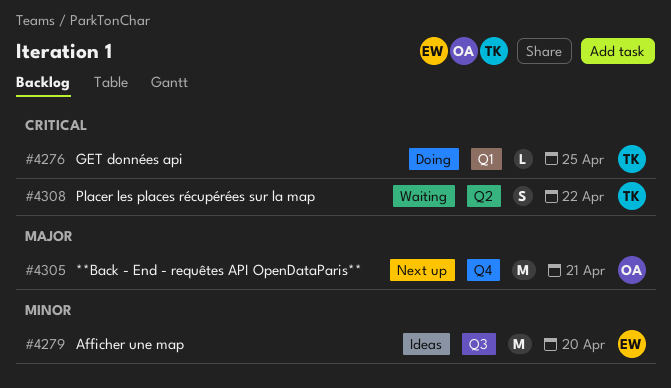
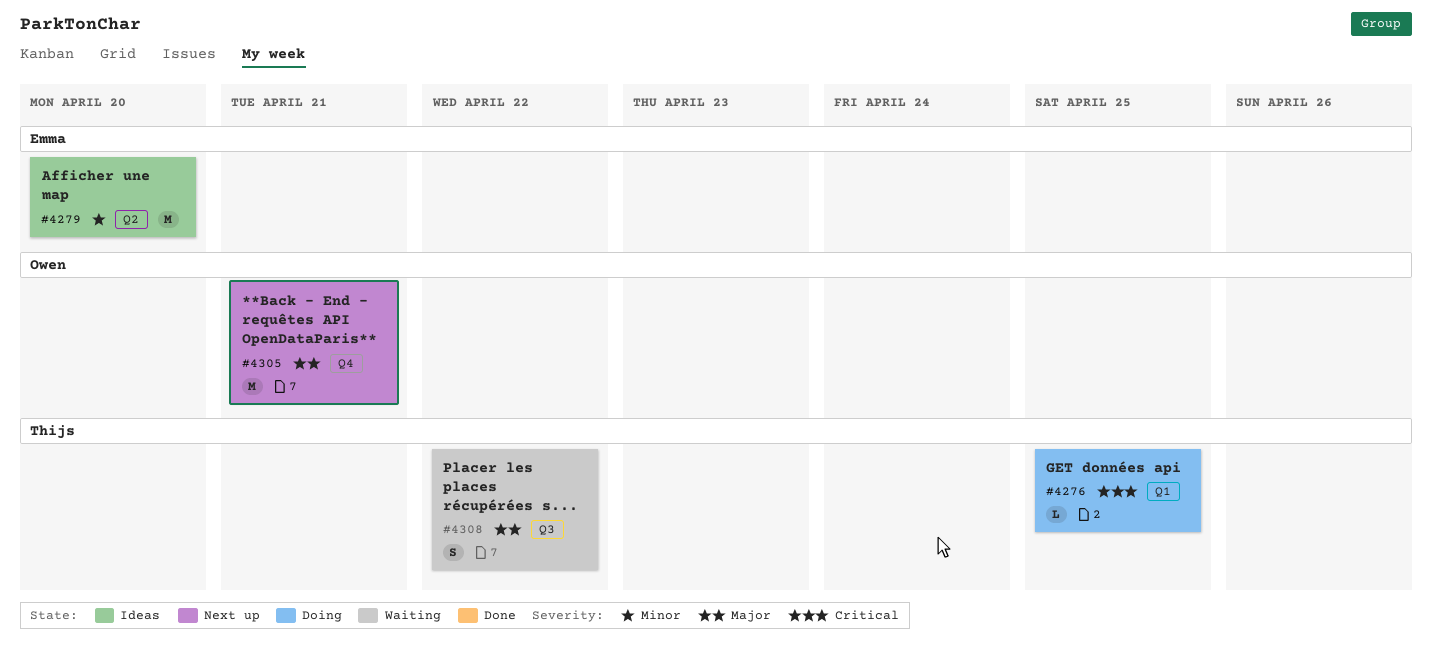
#4279, label: Q3 -> Q2
#4308, priority: Critical -> Major
#4308, label: Q2 -> Q3

